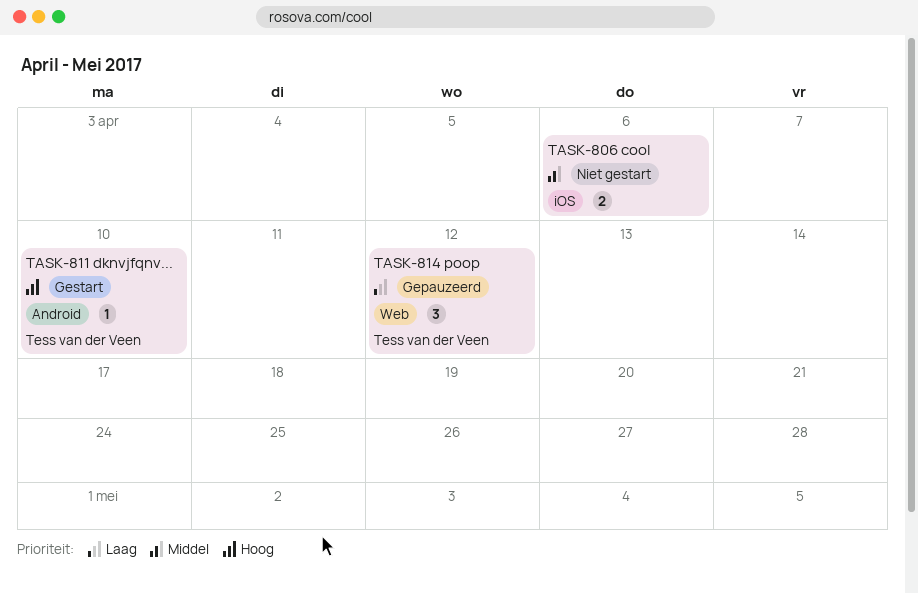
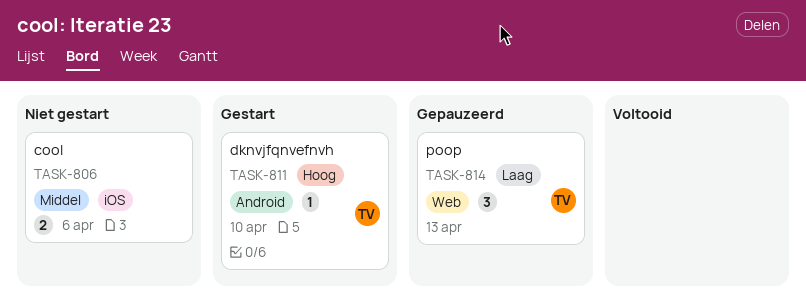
TASK-814, due: Apr 12 -> Apr 13

